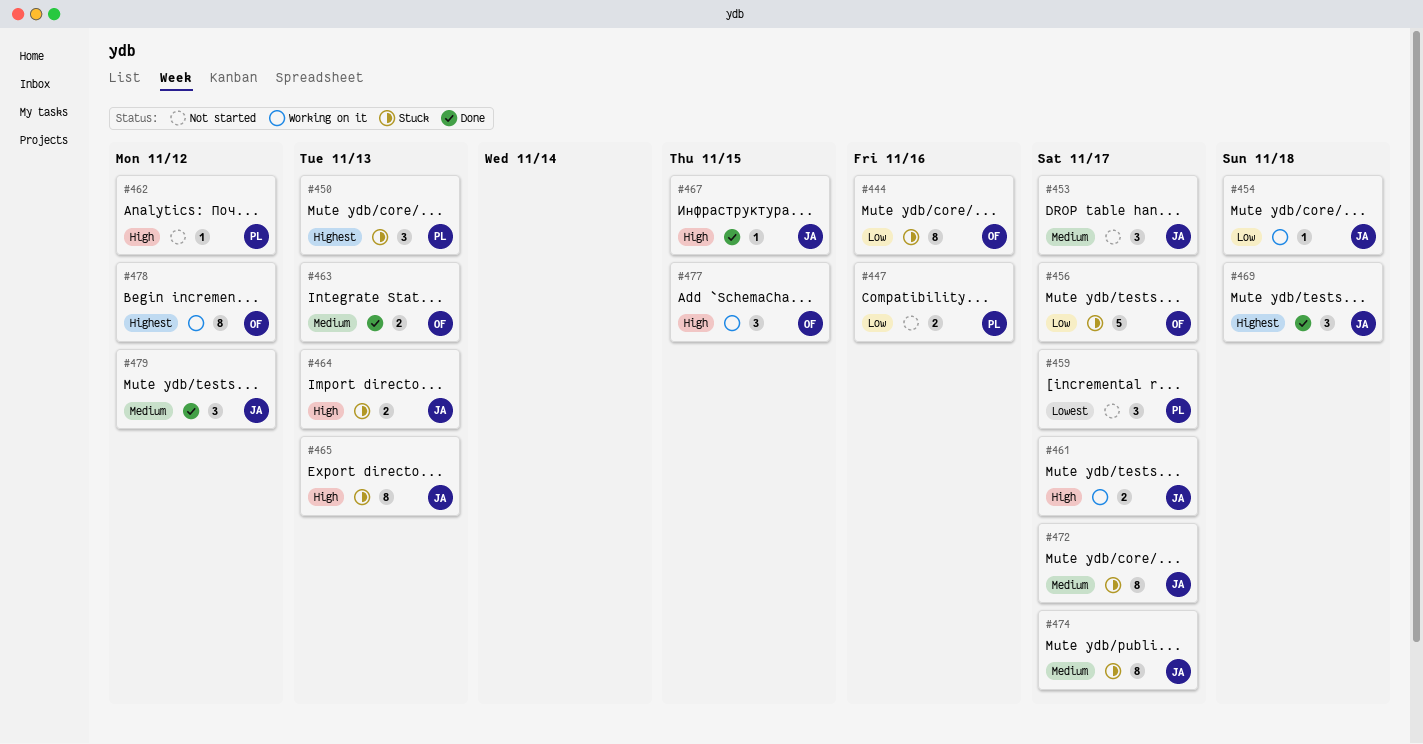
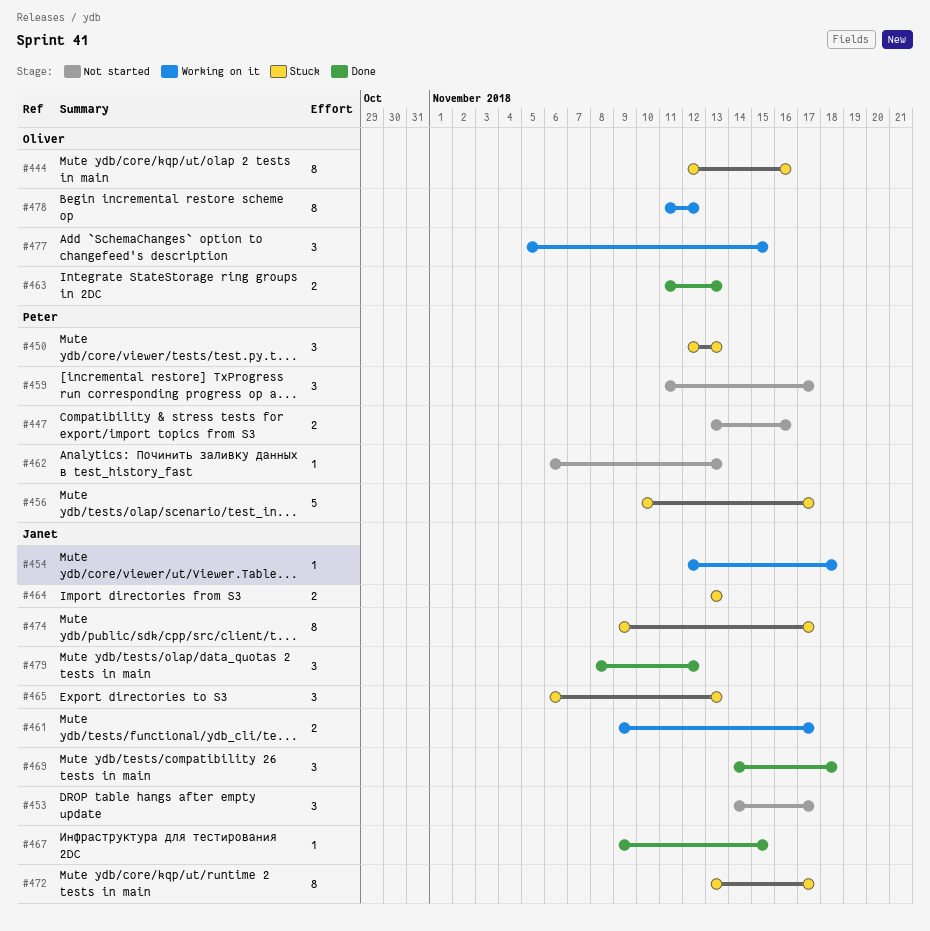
#456, owner: Oliver -> Peter
#462, due: Nov 12 -> Nov 13
#465, estimate: 8 -> 3

